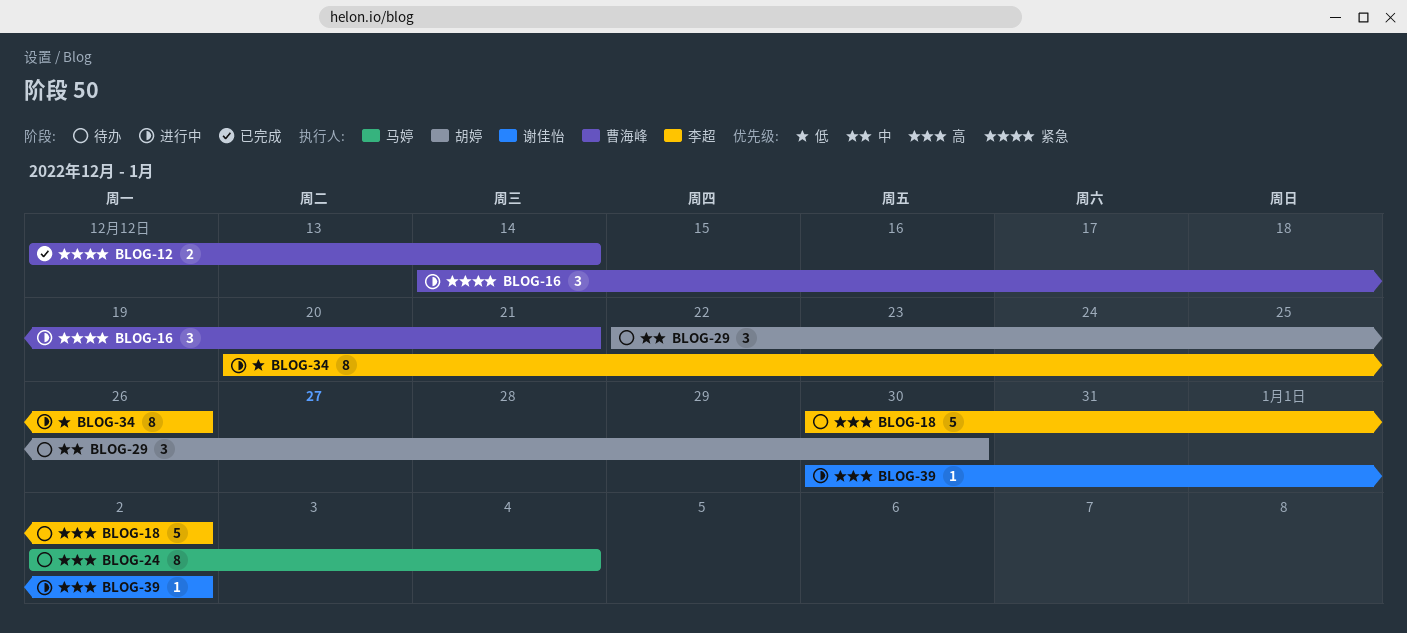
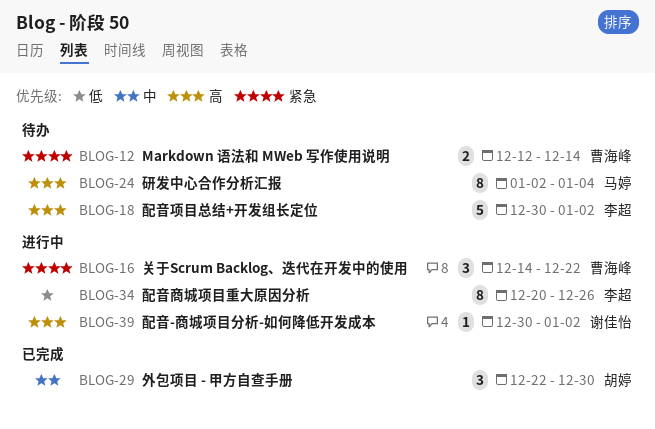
BLOG-12, status: 已完成 -> 待办
BLOG-16, due: Dec 21 -> Dec 22
BLOG-29, status: 待办 -> 已完成

